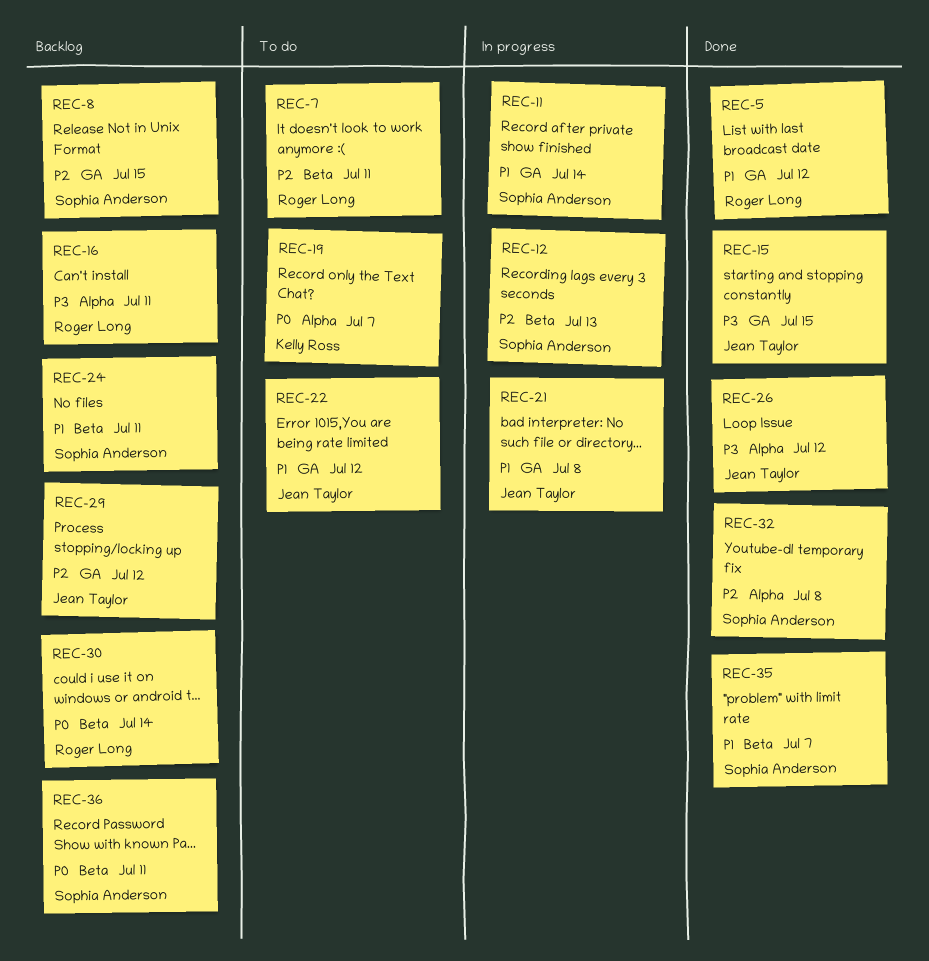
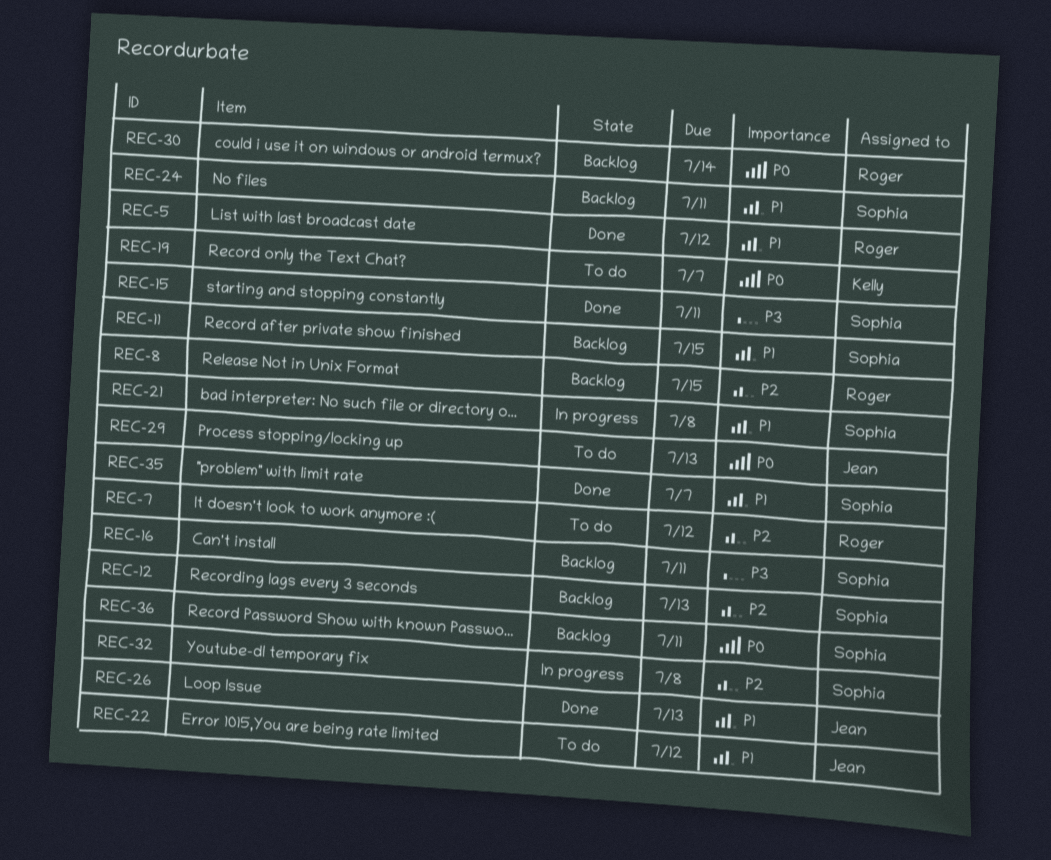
REC-7, due: Jul 11 -> Jul 12
REC-8, owner: Sophia Anderson -> Roger Long
REC-11, status: In progress -> Backlog
REC-11, due: Jul 14 -> Jul 15
REC-12, status: In progress -> Backlog
REC-15, owner: Jean Taylor -> Sophia Anderson
REC-15, due: Jul 15 -> Jul 11
REC-16, owner: Roger Long -> Sophia Anderson
REC-21, owner: Jean Taylor -> Sophia Anderson
REC-26, priority: P3 -> P1
REC-26, due: Jul 12 -> Jul 13
REC-29, status: Backlog -> To do
REC-29, priority: P2 -> P0
REC-29, due: Jul 12 -> Jul 13
REC-32, status: Done -> In progress

